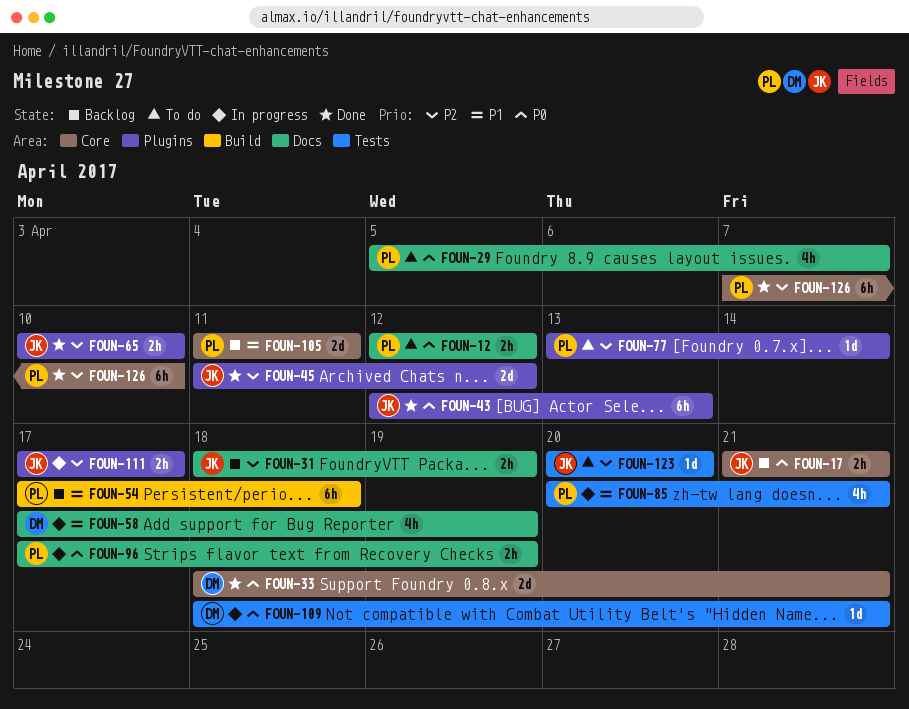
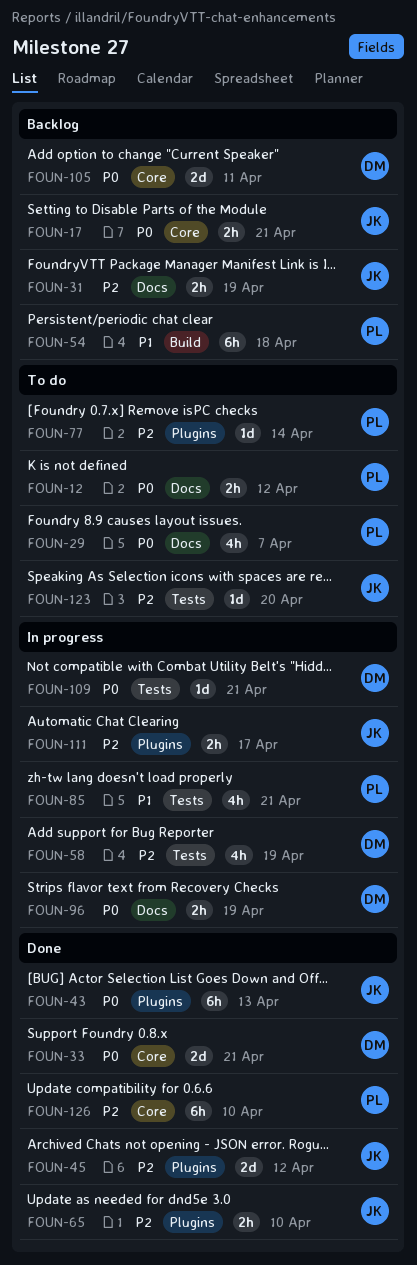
FOUN-58, priority: P1 -> P2
FOUN-58, label: Docs -> Tests
FOUN-96, owner: PL -> DM
FOUN-105, owner: PL -> DM
FOUN-105, priority: P1 -> P0

